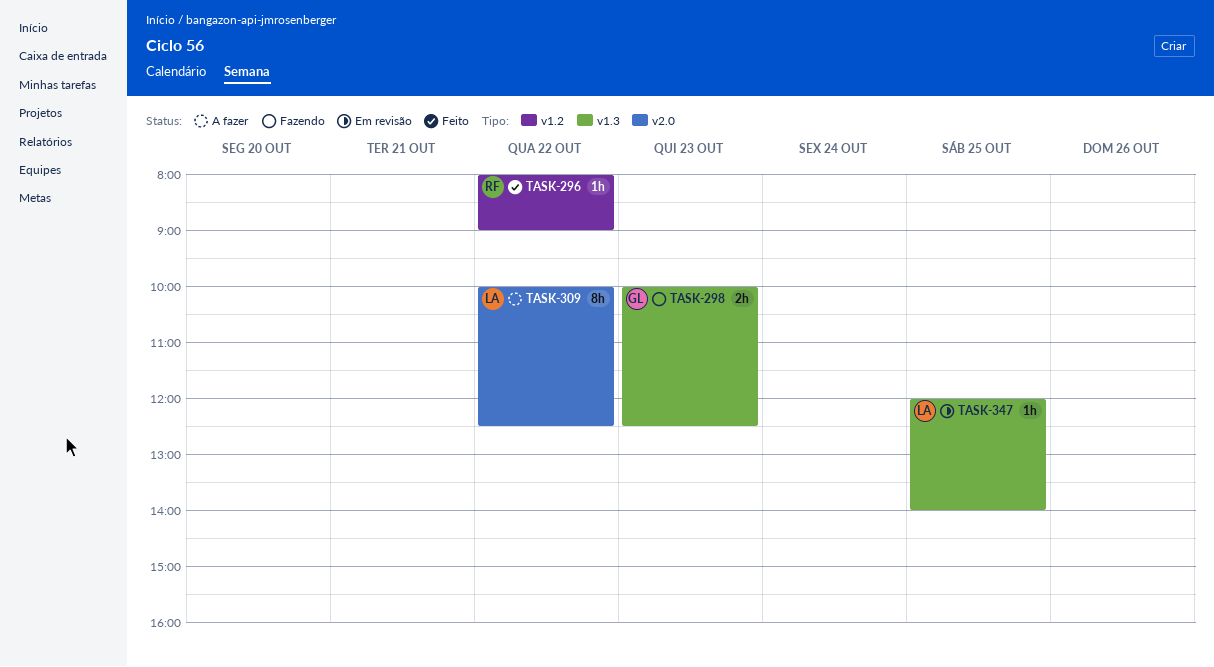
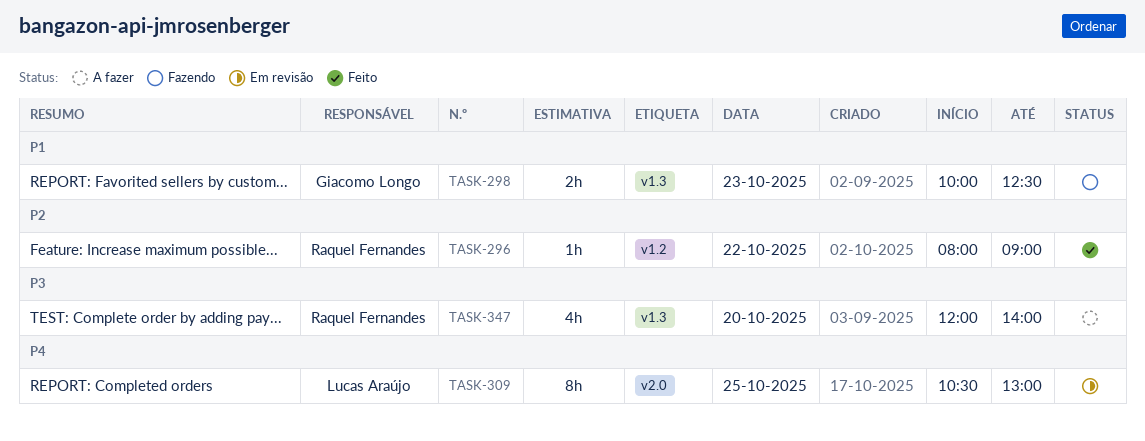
TASK-309, status: A fazer -> Em revisão
TASK-309, day: Oct 22 -> Oct 25
TASK-309, begins: 10:00 -> 10:30
TASK-309, ends: 12:30 -> 13:00
TASK-347, status: Em revisão -> A fazer
TASK-347, owner: Lucas Araújo -> Raquel Fernandes
TASK-347, estimate: 1h -> 4h
TASK-347, day: Oct 25 -> Oct 20

